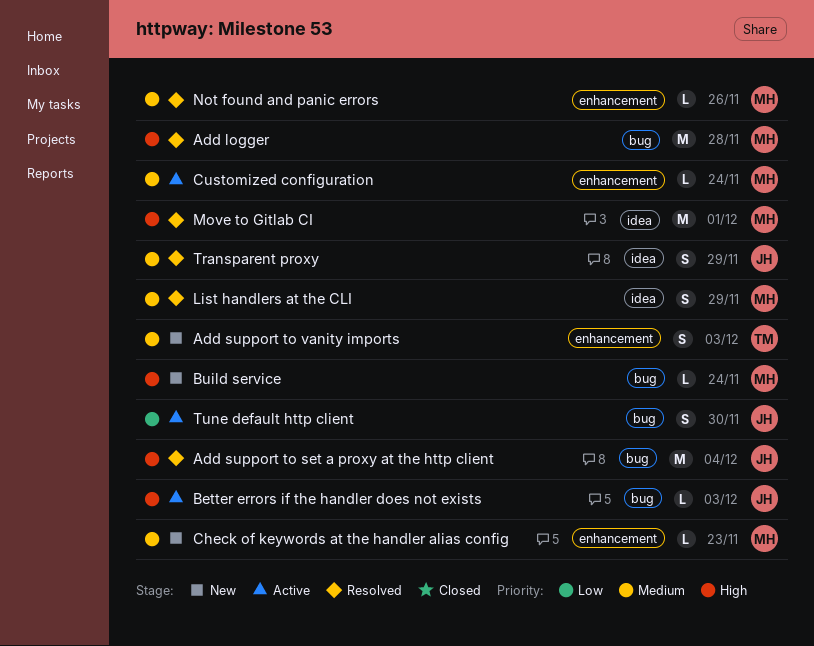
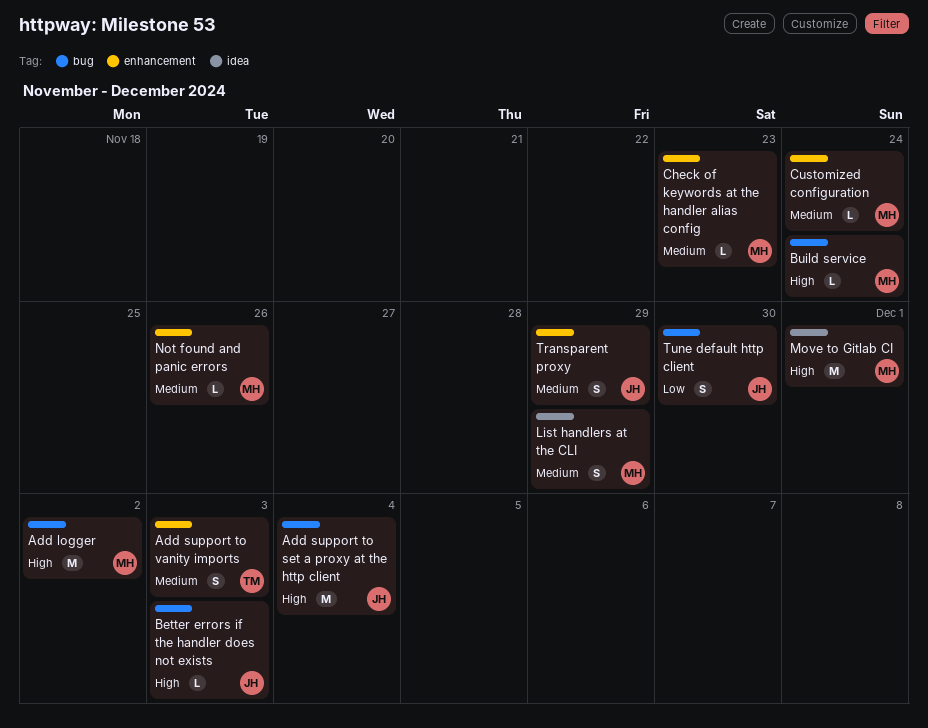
Add logger, due: Nov 28 -> Dec 2
Transparent proxy, label: idea -> enhancement

